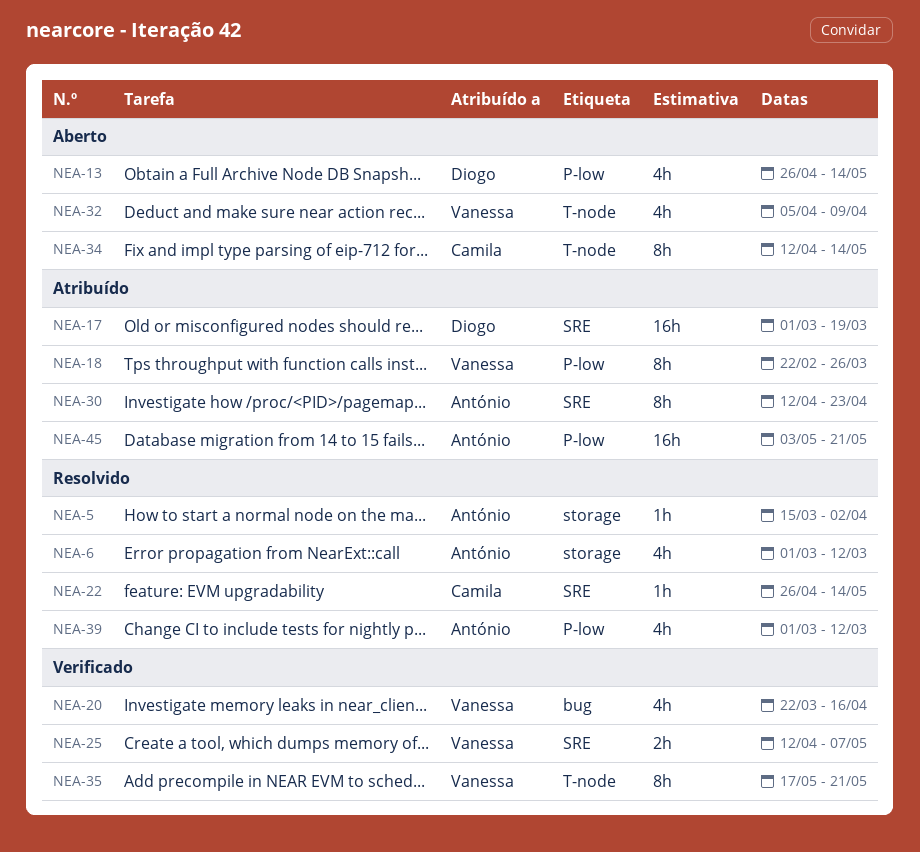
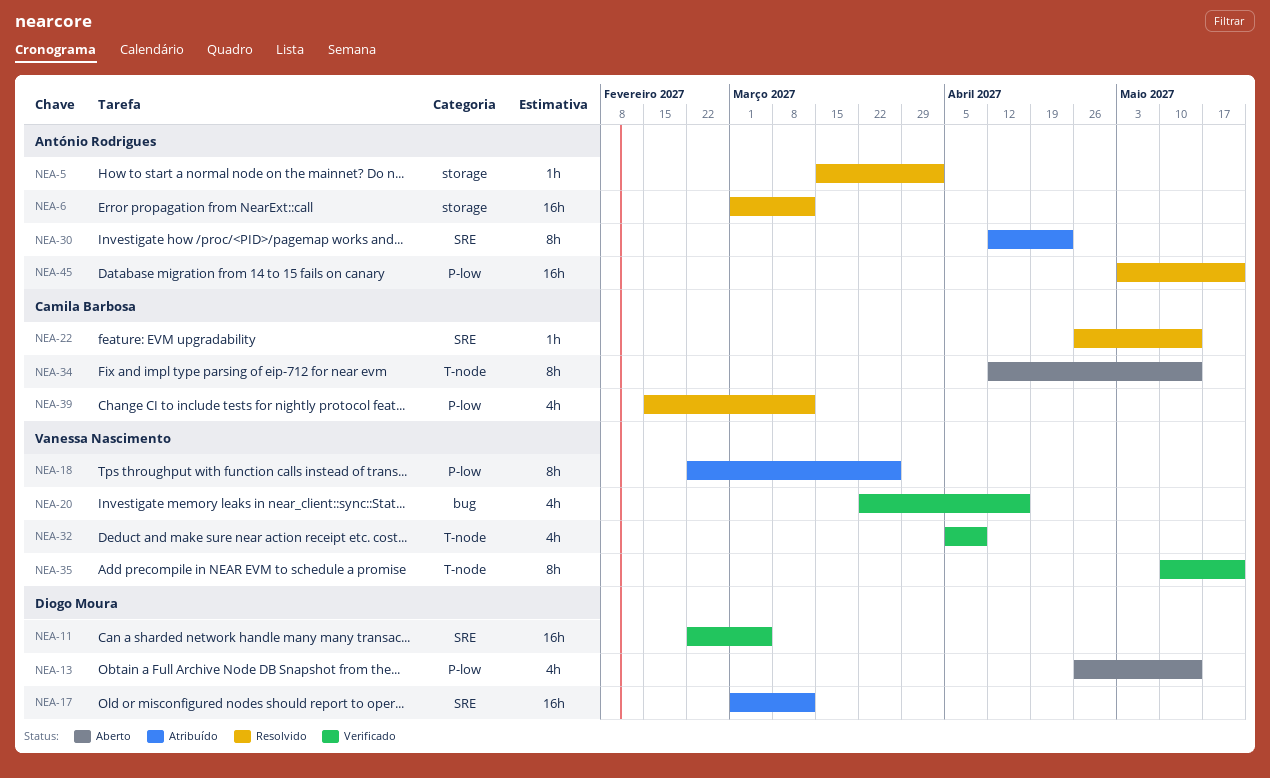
NEA-6, estimate: 4h -> 16h
NEA-11: none -> present
NEA-17, due: Mar 19 -> Mar 12
NEA-25: present -> none
NEA-32, status: Aberto -> Verificado
NEA-35, start: May 17 -> May 10
NEA-39, owner: António Rodrigues -> Camila Barbosa
NEA-39, start: Mar 1 -> Feb 15
NEA-45, status: Atribuído -> Resolvido

